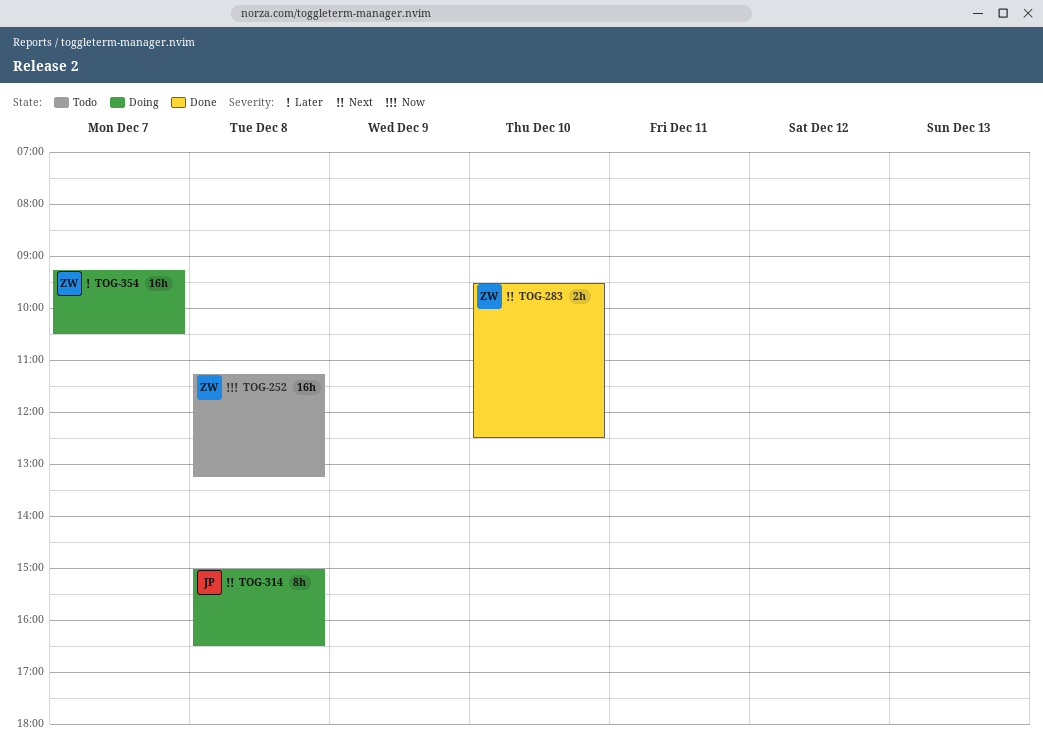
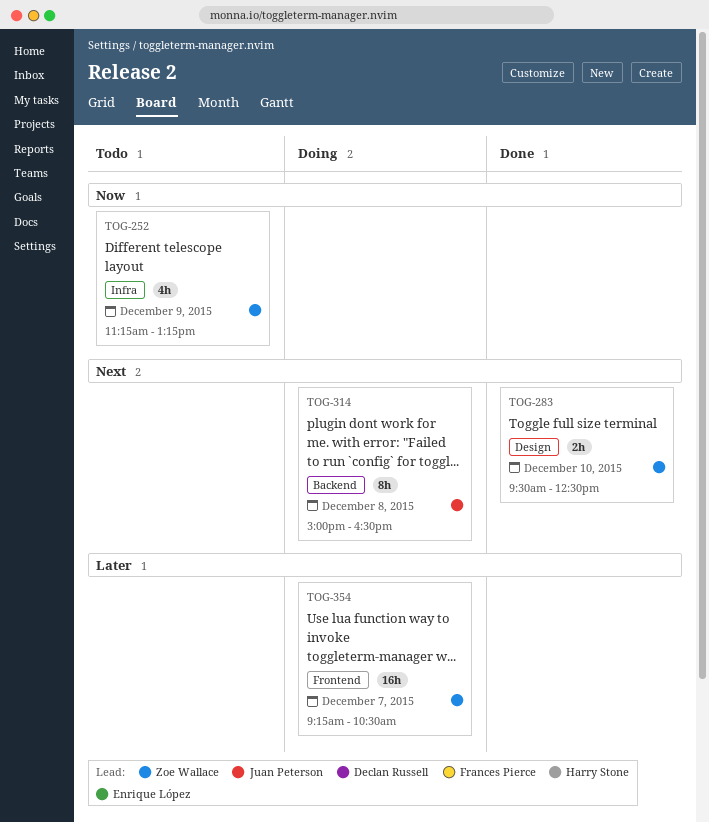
TOG-252, estimate: 16h -> 4h
TOG-252, day: Dec 8 -> Dec 9

